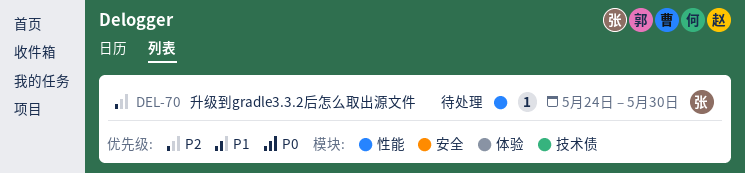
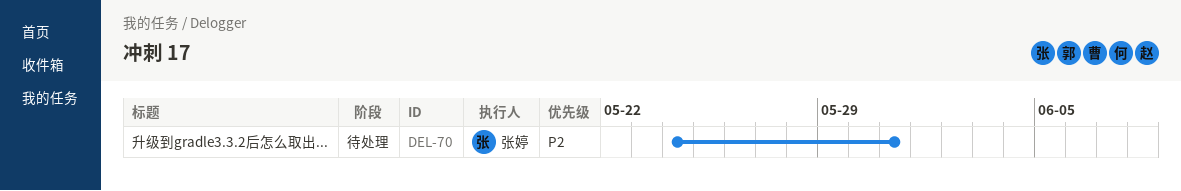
DEL-70, due: May 30 -> May 31

